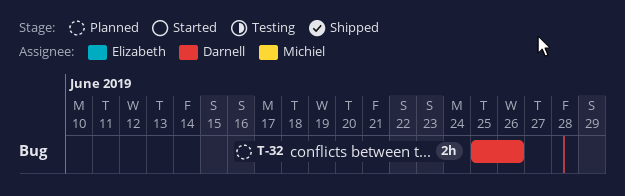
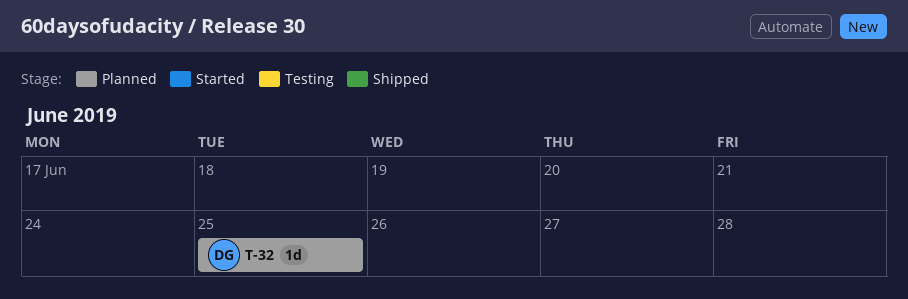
T-32, estimate: 2h -> 1d
T-32, due: Jun 26 -> Jun 25

